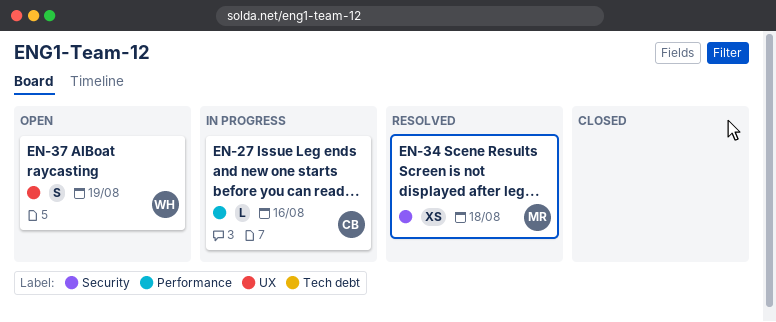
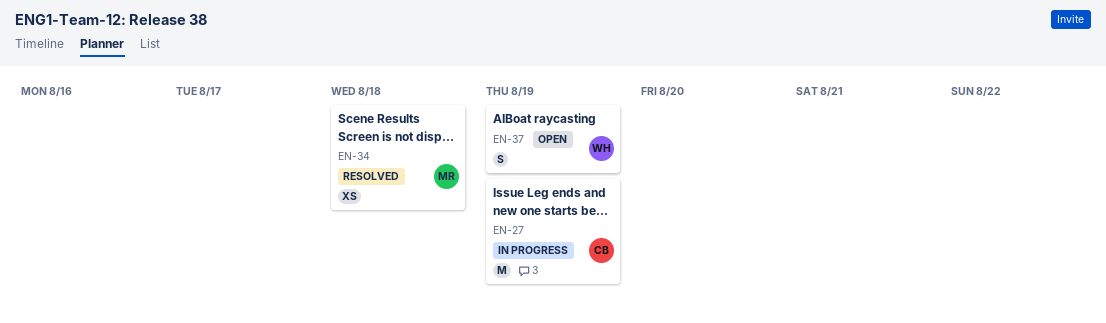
EN-27, estimate: L -> M
EN-27, due: Aug 16 -> Aug 19

